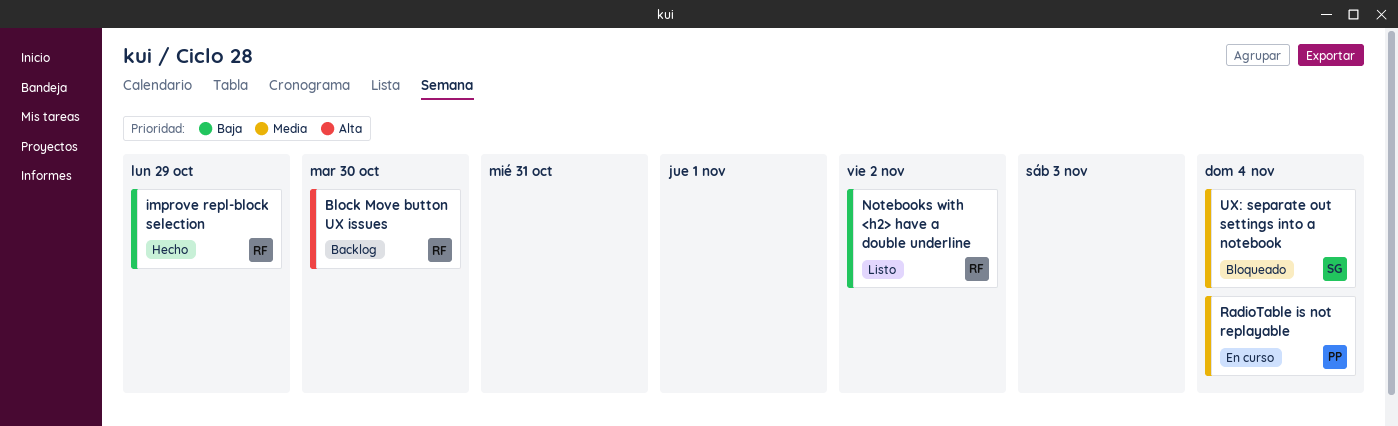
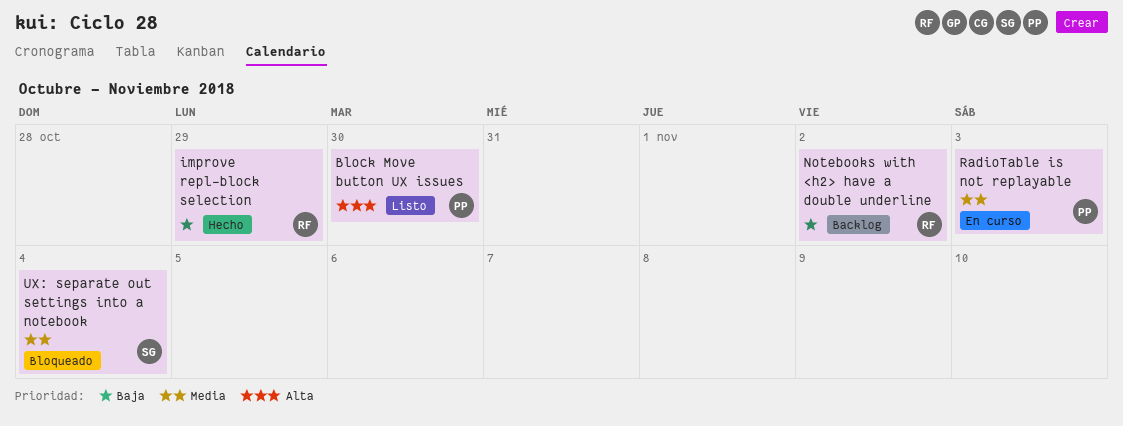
Block Move button UX issues, status: Backlog -> Listo
Block Move button UX issues, owner: RF -> PP
Notebooks with <h2> have a double underline, status: Listo -> Backlog
RadioTable is not replayable, due: Nov 4 -> Nov 3

